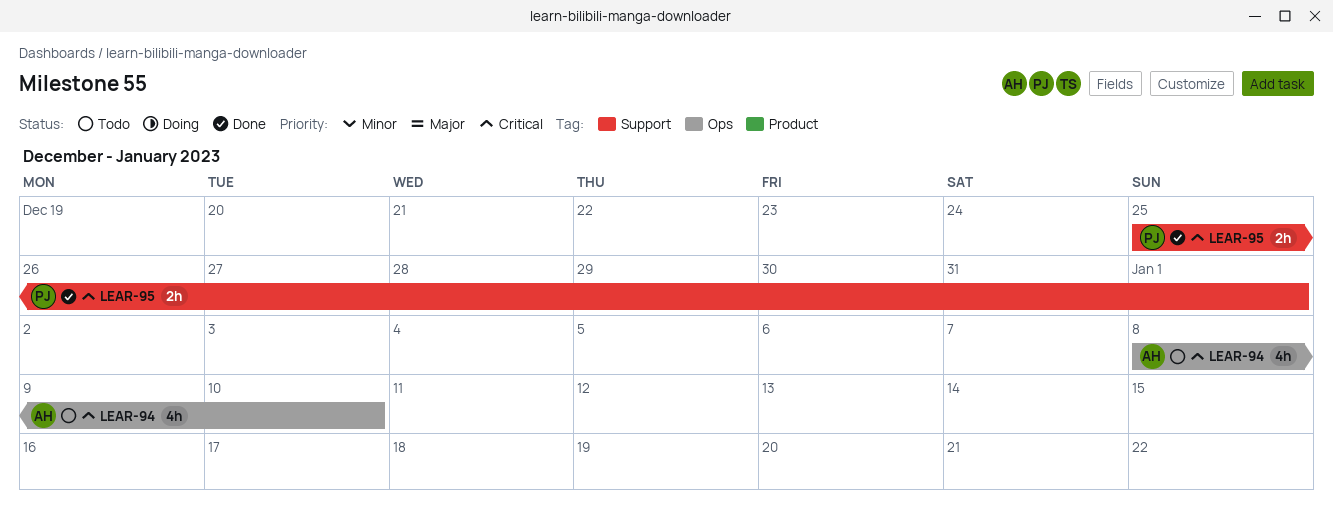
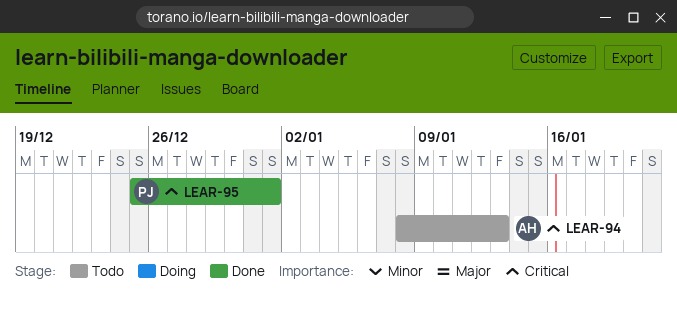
LEAR-94, due: Jan 10 -> Jan 13

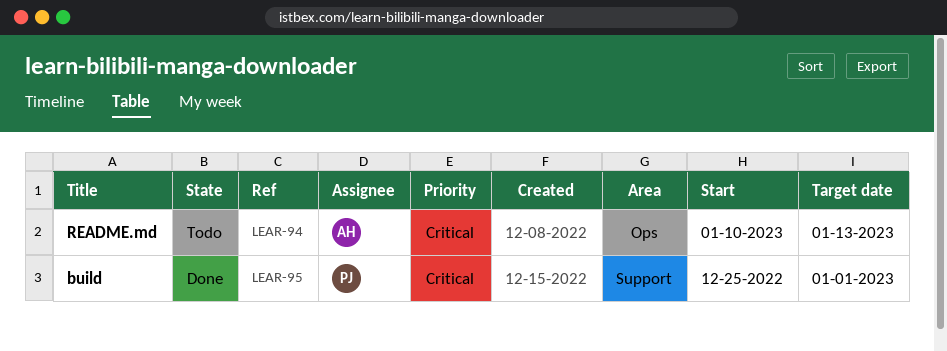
LEAR-94, start: Jan 8 -> Jan 10

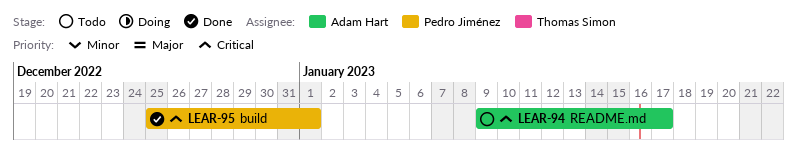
LEAR-94, start: Jan 10 -> Jan 9
LEAR-94, due: Jan 13 -> Jan 17

